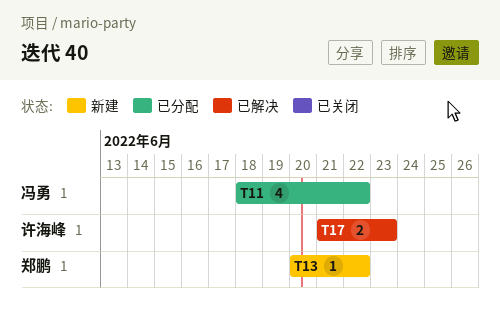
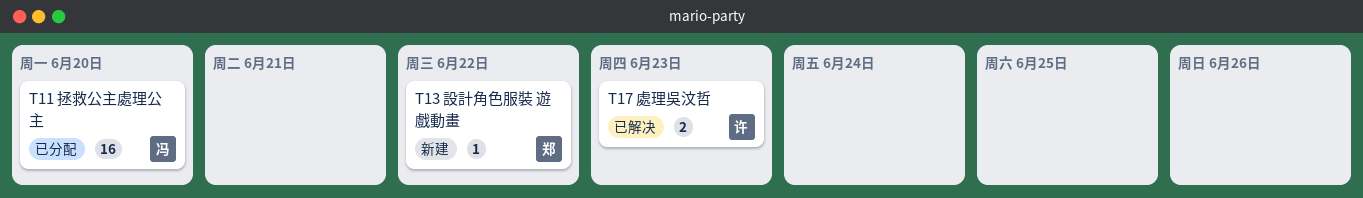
T11, estimate: 4 -> 16
T11, due: Jun 22 -> Jun 20

